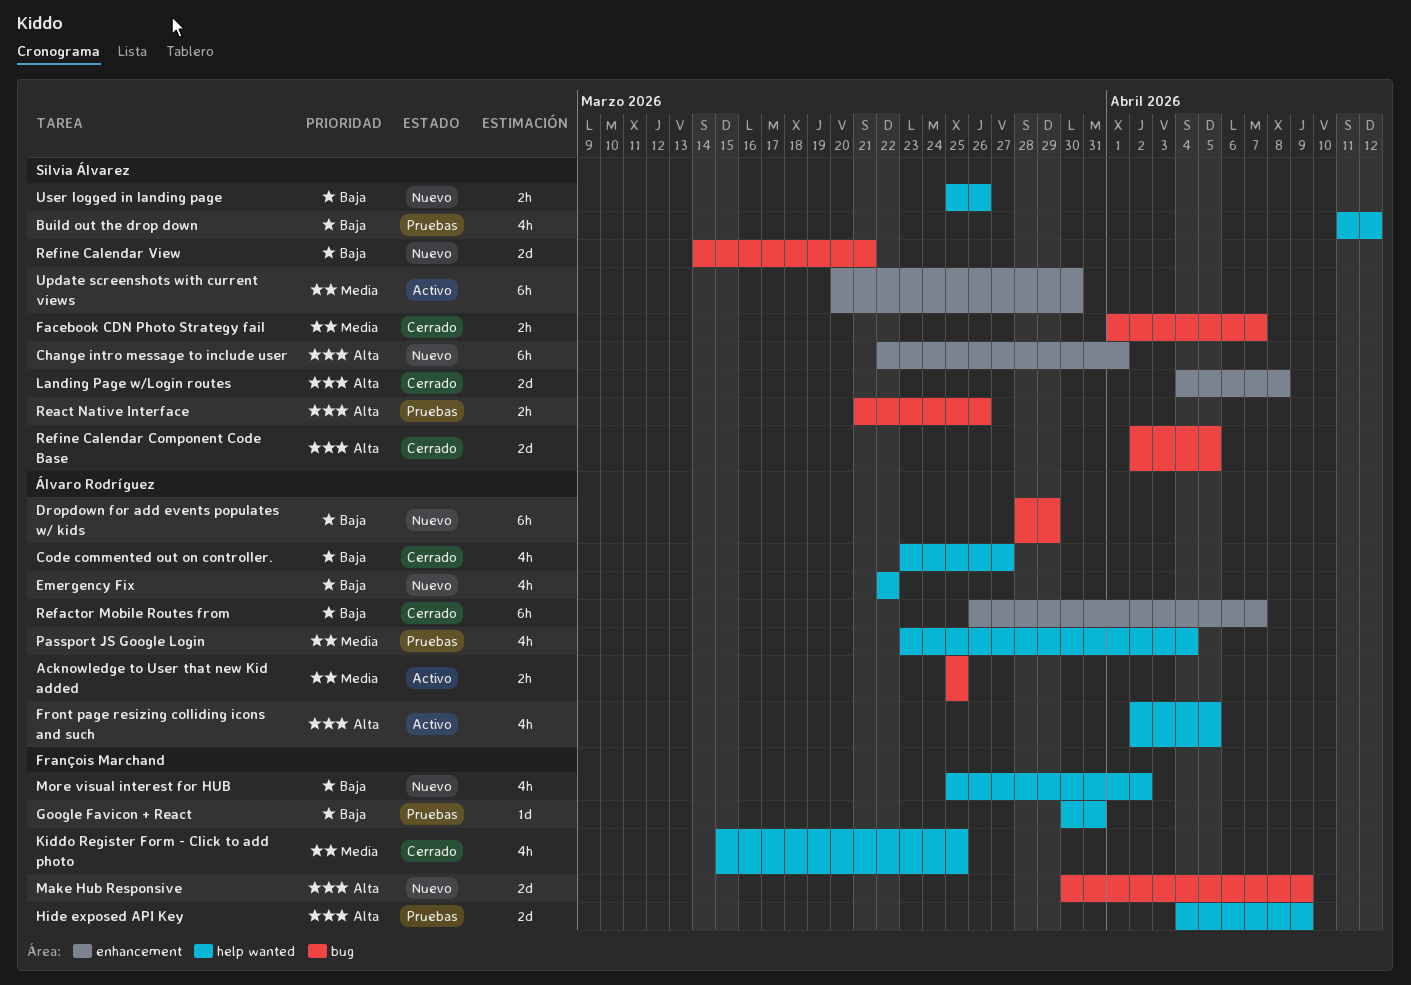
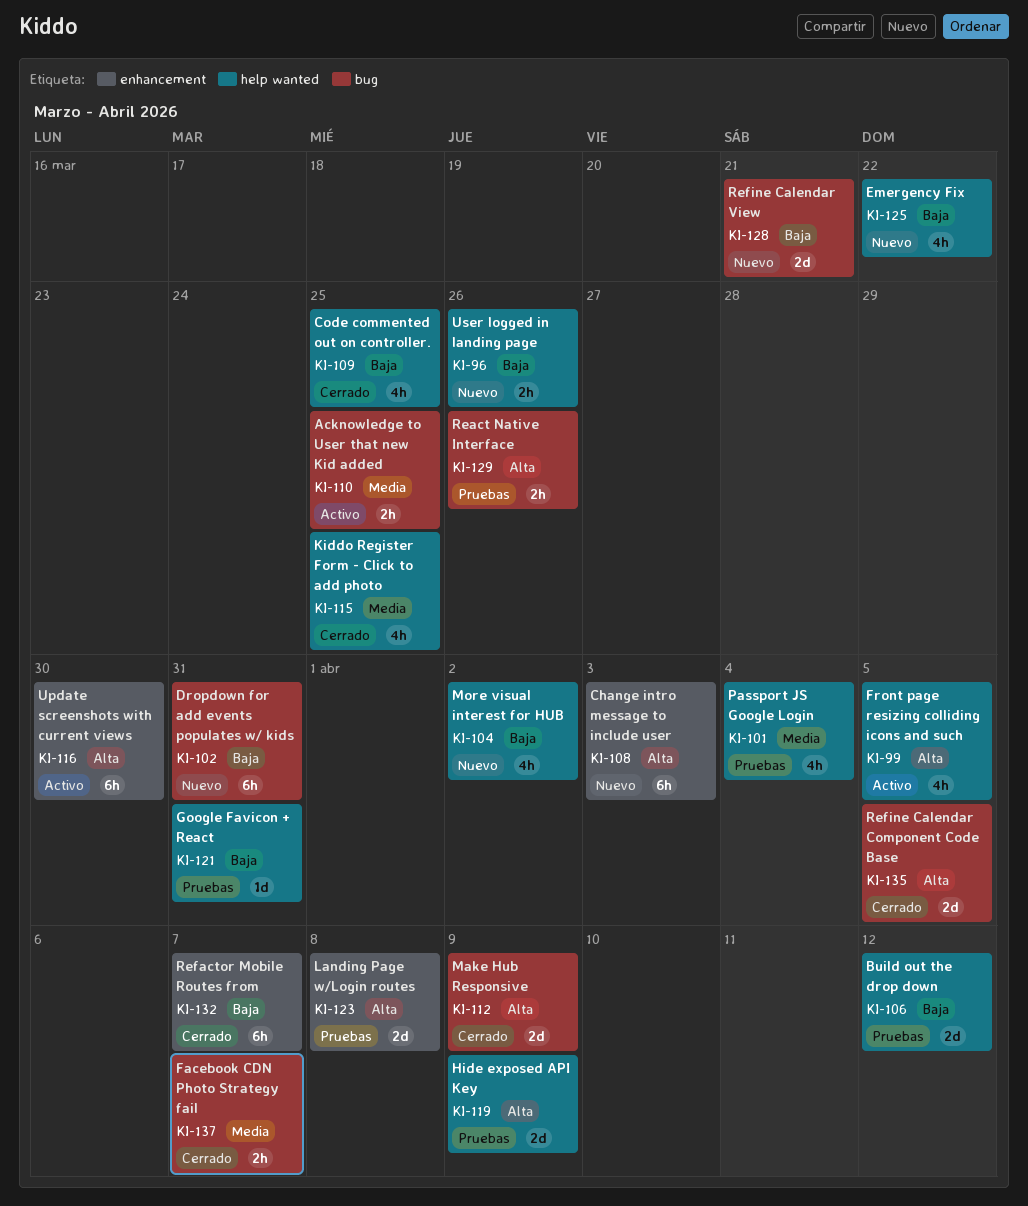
Build out the drop down, estimate: 4h -> 2d
Change intro message to include user, due: Apr 1 -> Apr 3
Code commented out on controller., due: Mar 27 -> Mar 25
Dropdown for add events populates w/ kids, due: Mar 29 -> Mar 31
Landing Page w/Login routes, status: Cerrado -> Pruebas
Make Hub Responsive, status: Nuevo -> Cerrado
Update screenshots with current views, priority: Media -> Alta

